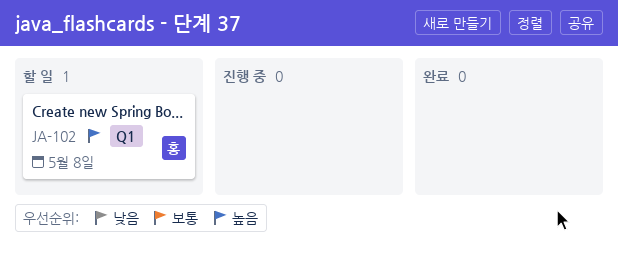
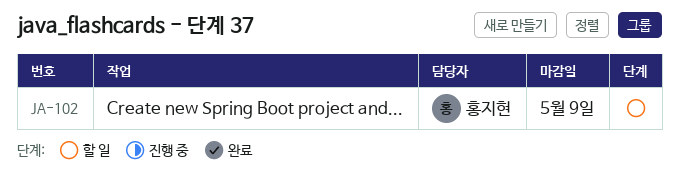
JA-102, due: May 8 -> May 9

